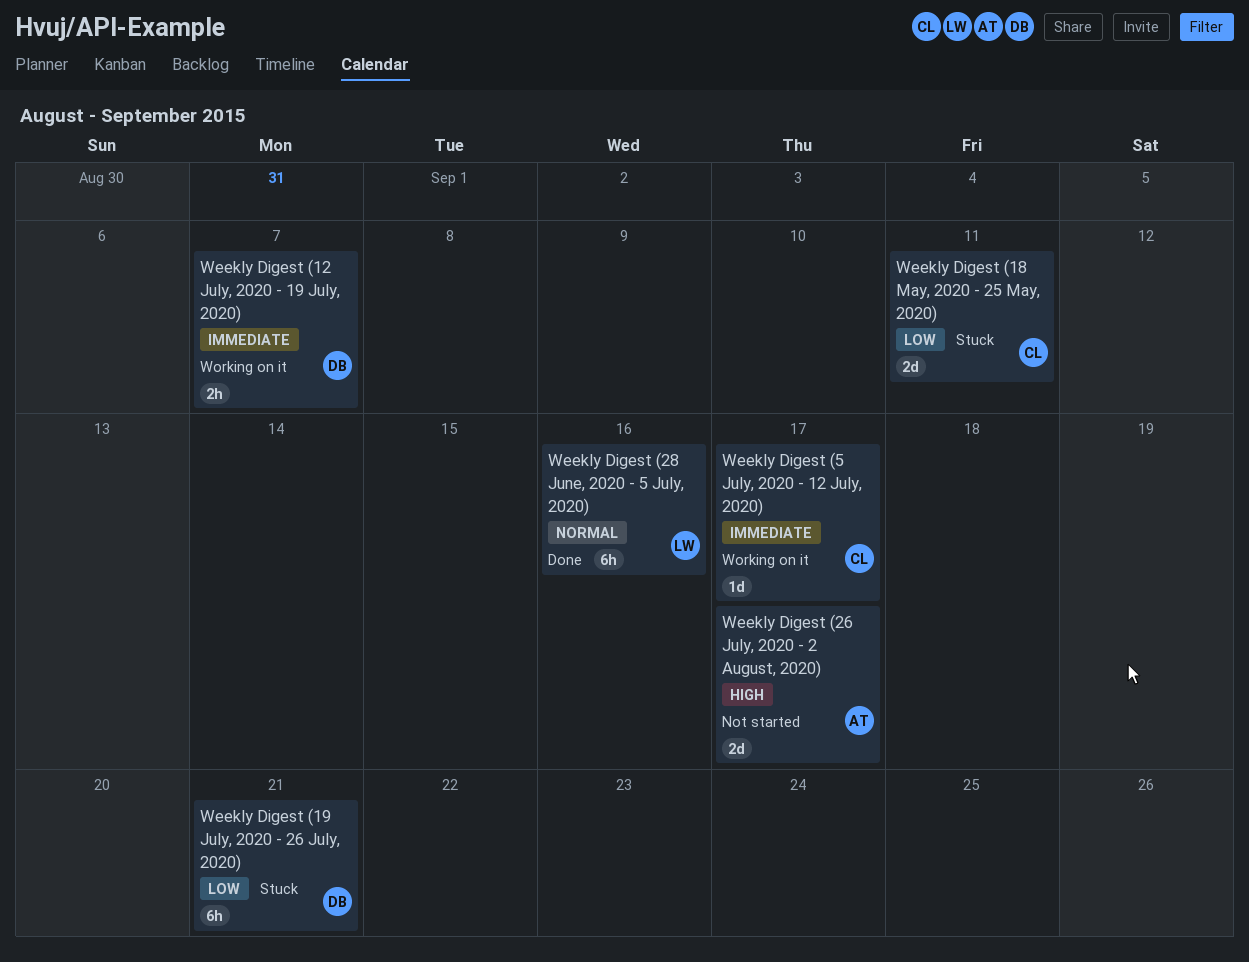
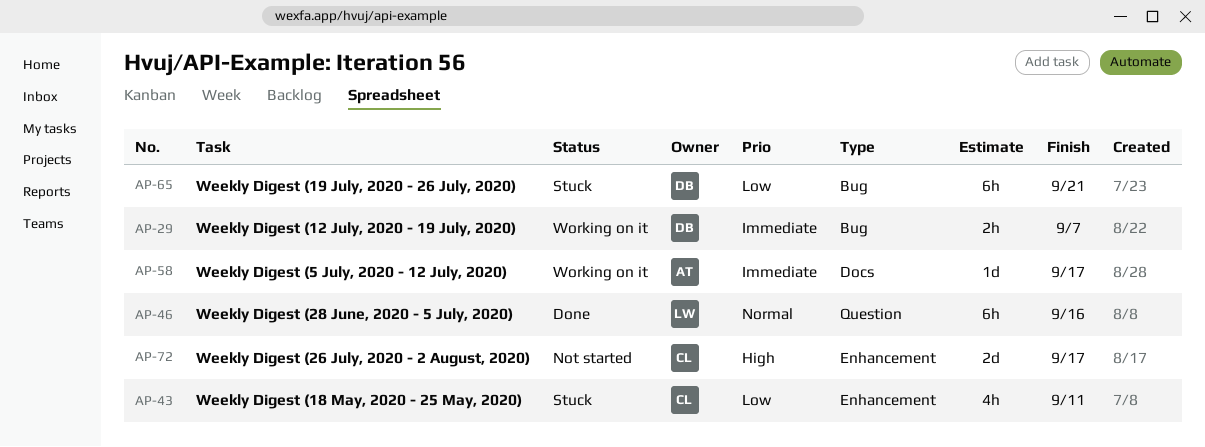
Weekly Digest (18 May, 2020 - 25 May, 2020), estimate: 2d -> 4h
Weekly Digest (26 July, 2020 - 2 August, 2020), owner: AT -> CL
Weekly Digest (5 July, 2020 - 12 July, 2020), owner: CL -> AT

